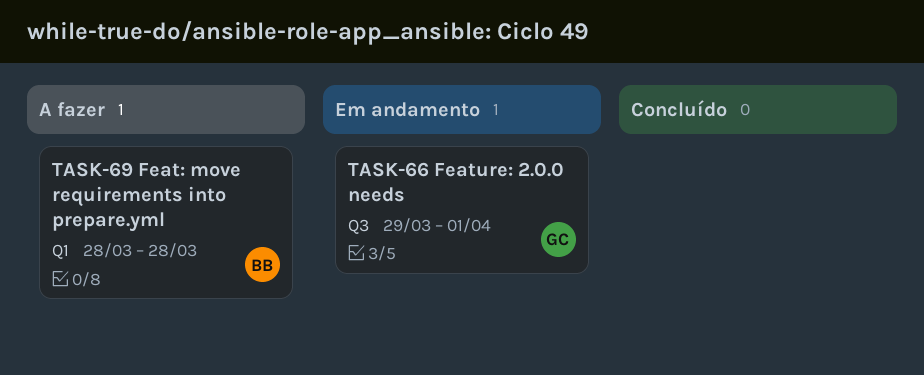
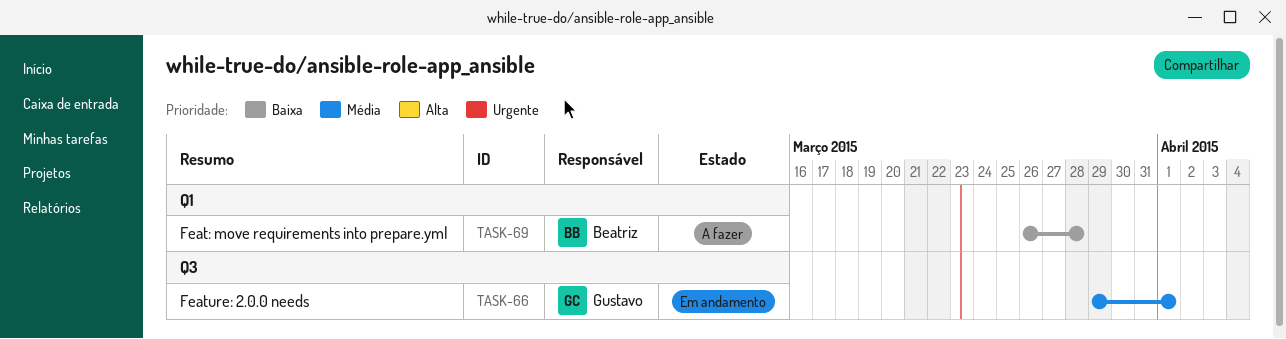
TASK-69, start: Mar 28 -> Mar 26

